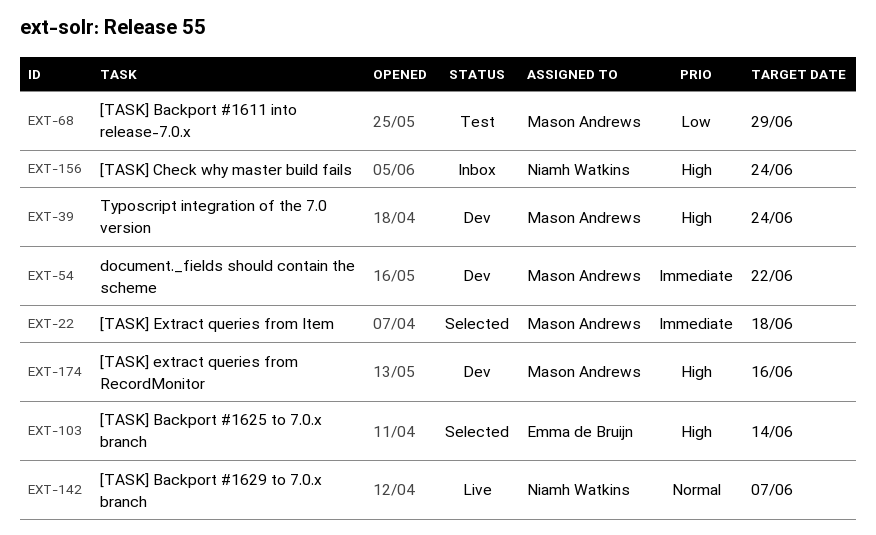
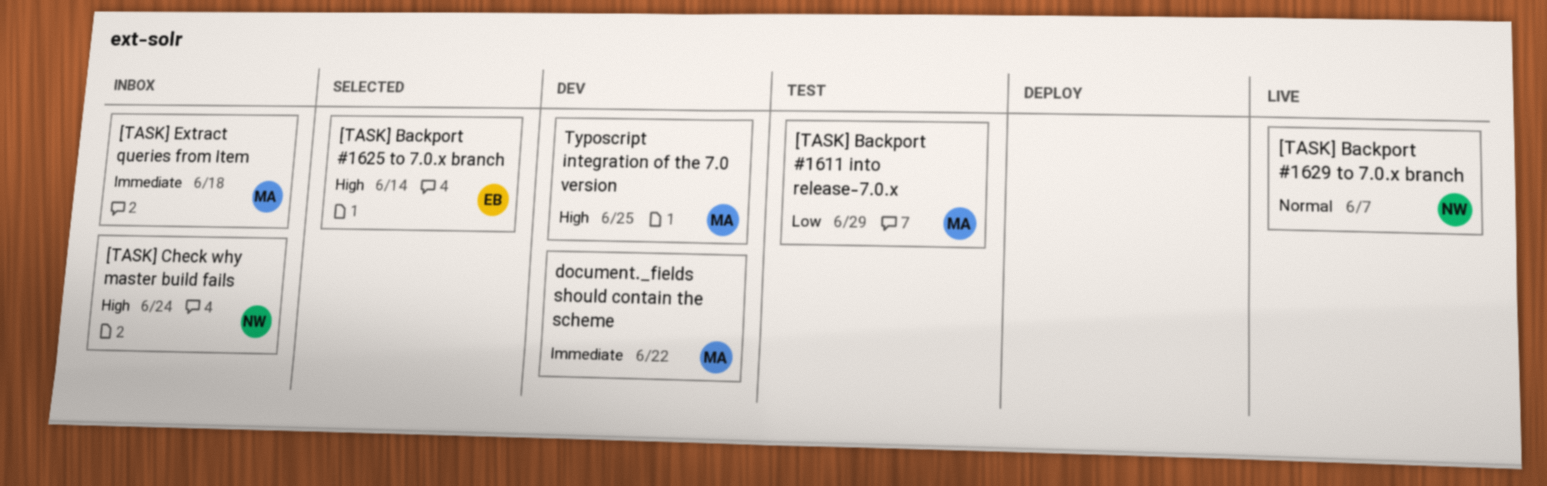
[TASK] Extract queries from Item, status: Selected -> Inbox
[TASK] extract queries from RecordMonitor: present -> none
Typoscript integration of the 7.0 version, due: Jun 24 -> Jun 25

